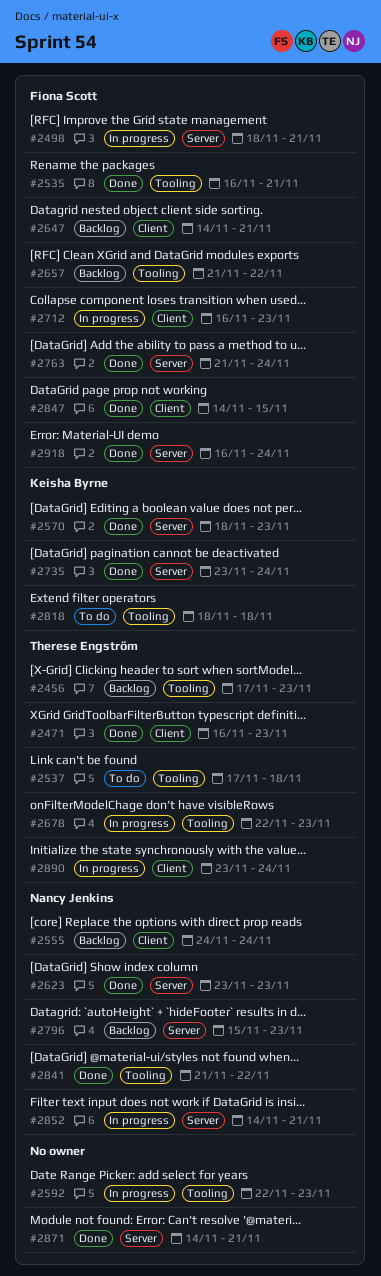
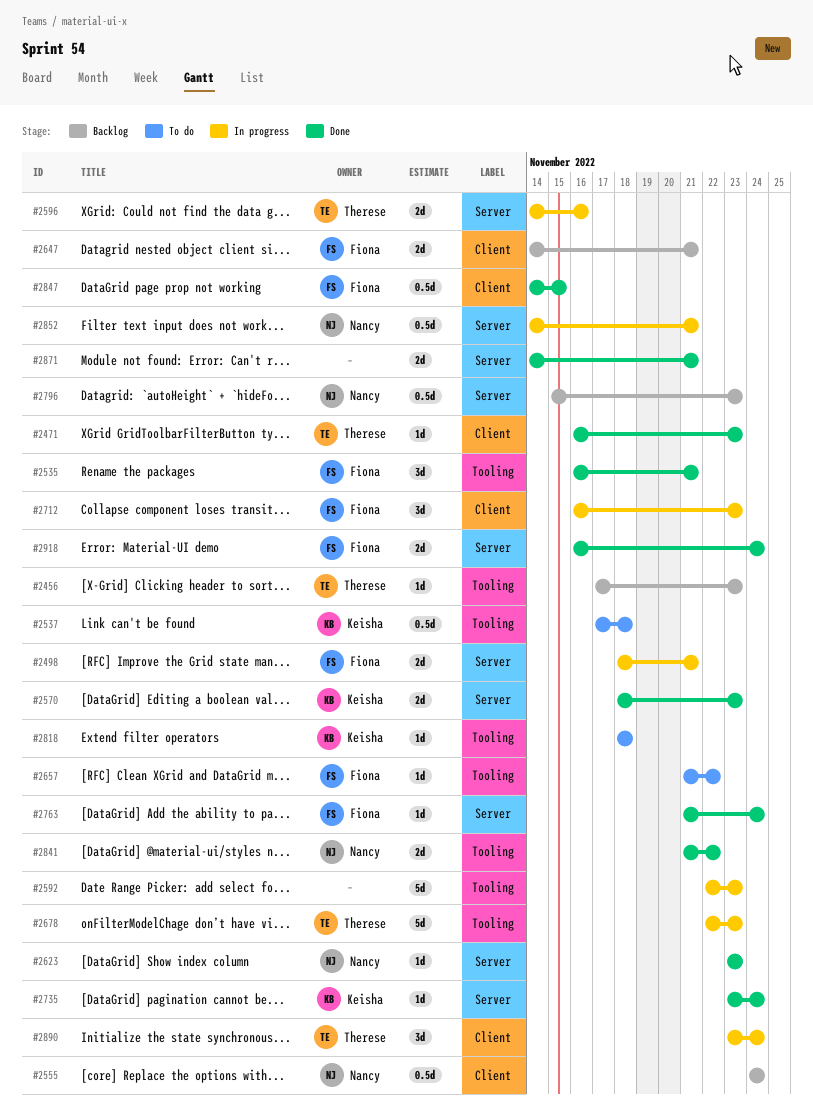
#2537, owner: Therese Engström -> Keisha Byrne
#2596: none -> present
#2657, status: Backlog -> To do

